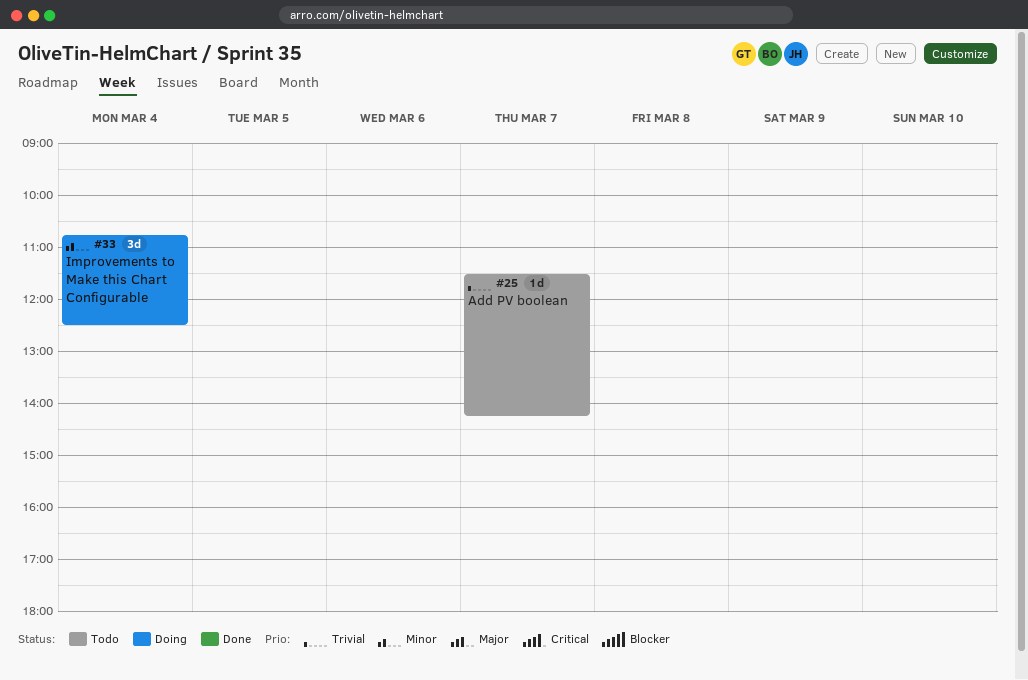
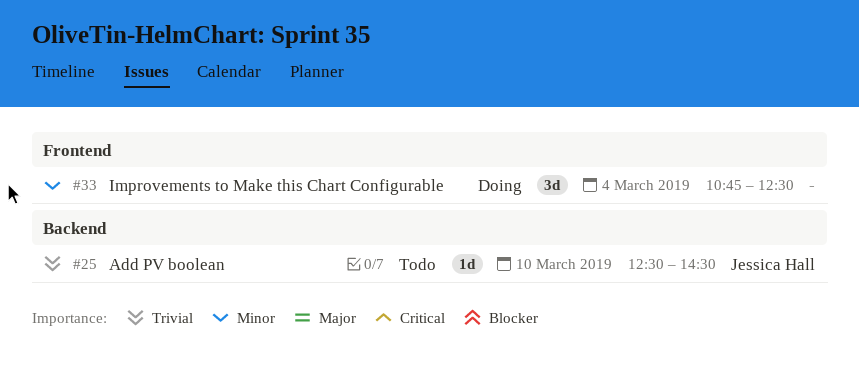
#25, day: Mar 7 -> Mar 10
#25, begins: 11:30 -> 12:30
#25, ends: 14:15 -> 14:30

